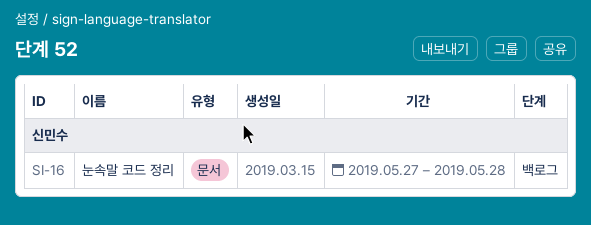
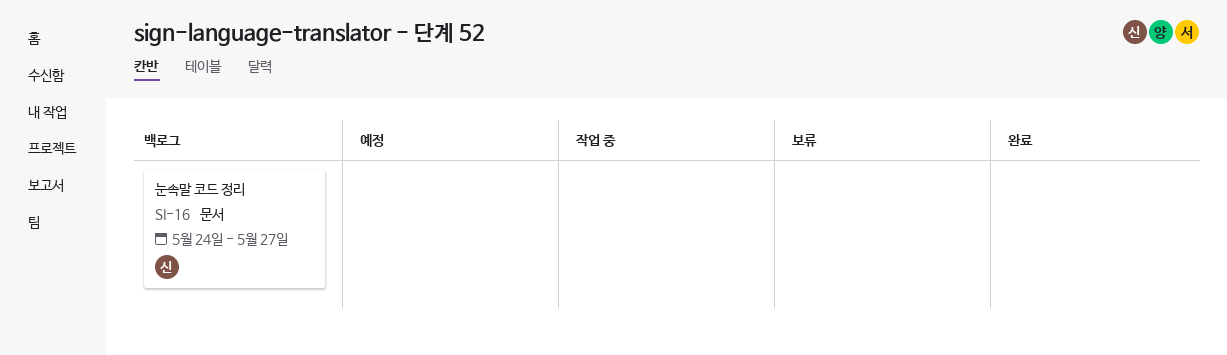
SI-16, start: May 27 -> May 24
SI-16, due: May 28 -> May 27

